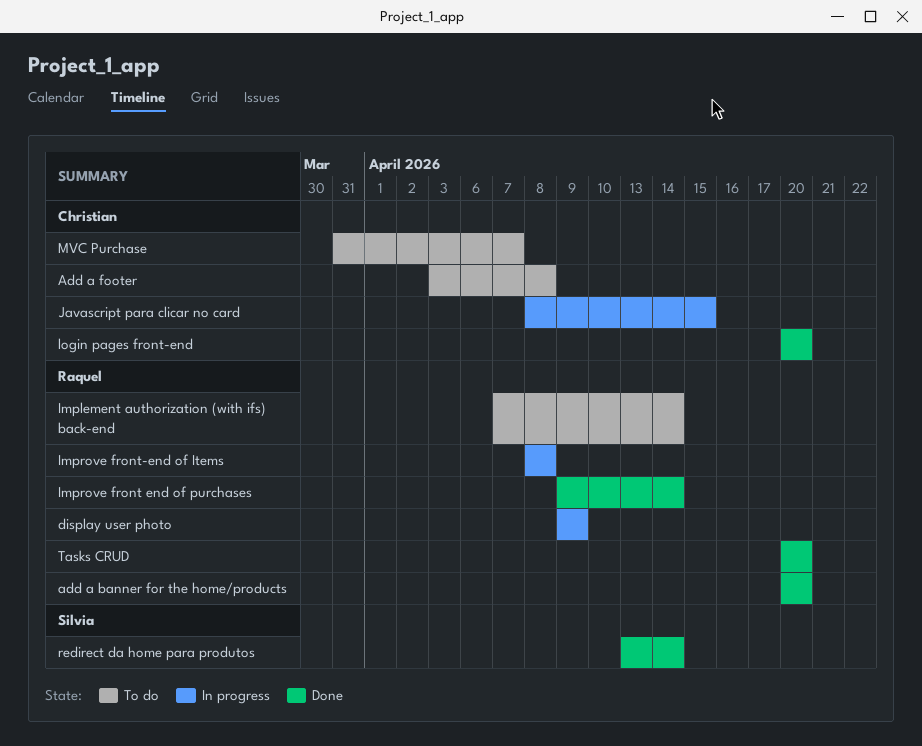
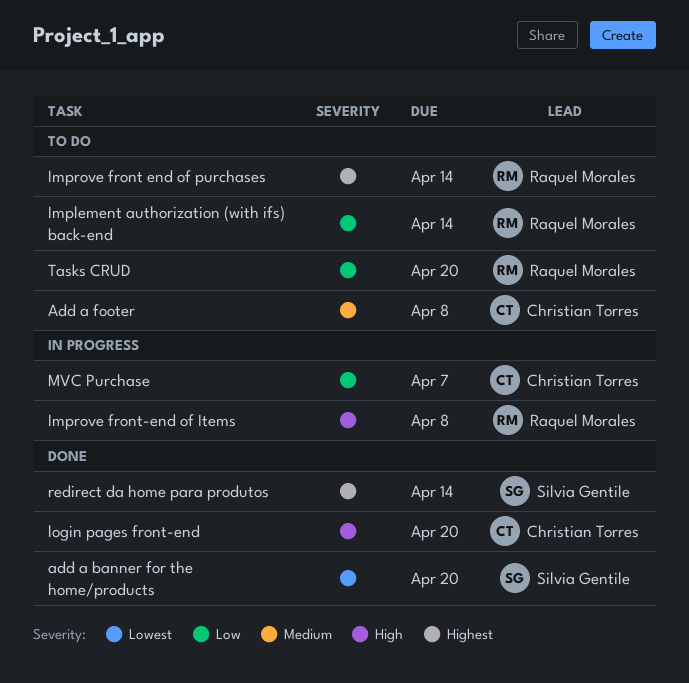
add a banner for the home/products, owner: Raquel Morales -> Silvia Gentile
display user photo: present -> none
Improve front end of purchases, status: Done -> To do
Javascript para clicar no card: present -> none
MVC Purchase, status: To do -> In progress
Tasks CRUD, status: Done -> To do

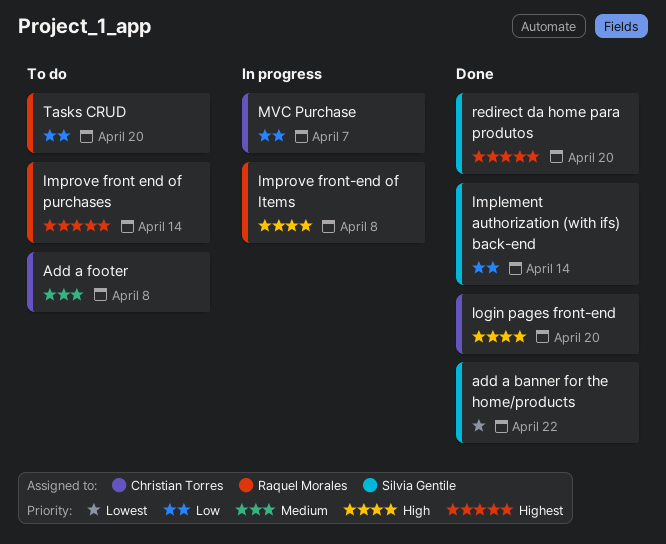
add a banner for the home/products, due: Apr 20 -> Apr 22
Implement authorization (with ifs) back-end, status: To do -> Done
Implement authorization (with ifs) back-end, owner: Raquel Morales -> Silvia Gentile
redirect da home para produtos, due: Apr 14 -> Apr 20

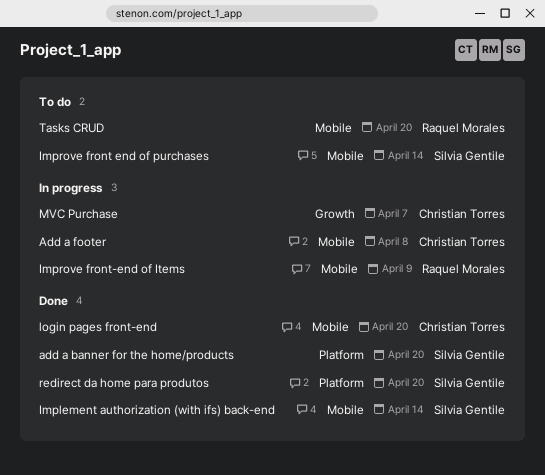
add a banner for the home/products, due: Apr 22 -> Apr 20
Add a footer, status: To do -> In progress
Improve front end of purchases, owner: Raquel Morales -> Silvia Gentile
Improve front-end of Items, due: Apr 8 -> Apr 9

